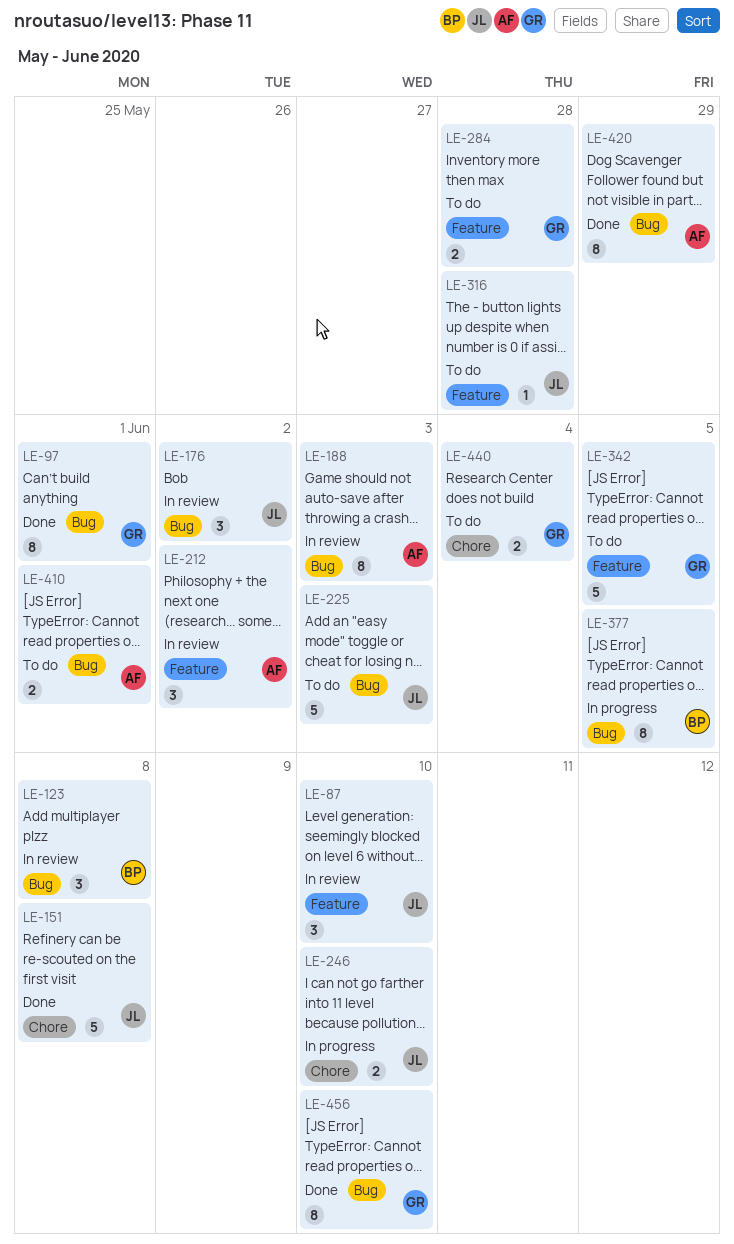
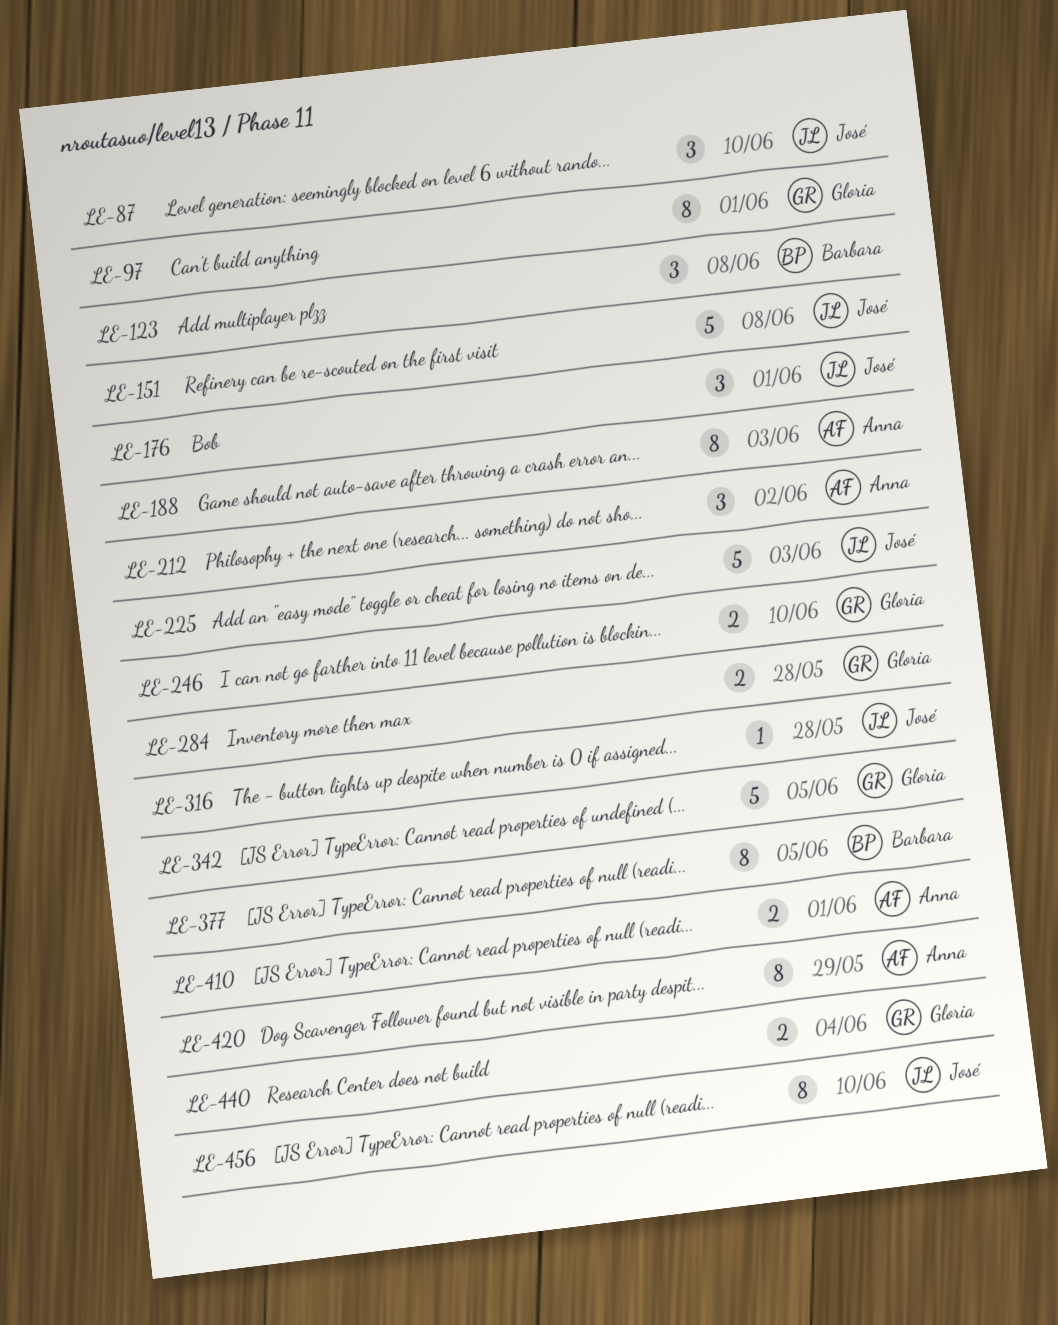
LE-176, due: Jun 2 -> Jun 1
LE-246, owner: José -> Gloria
LE-456, owner: Gloria -> José

